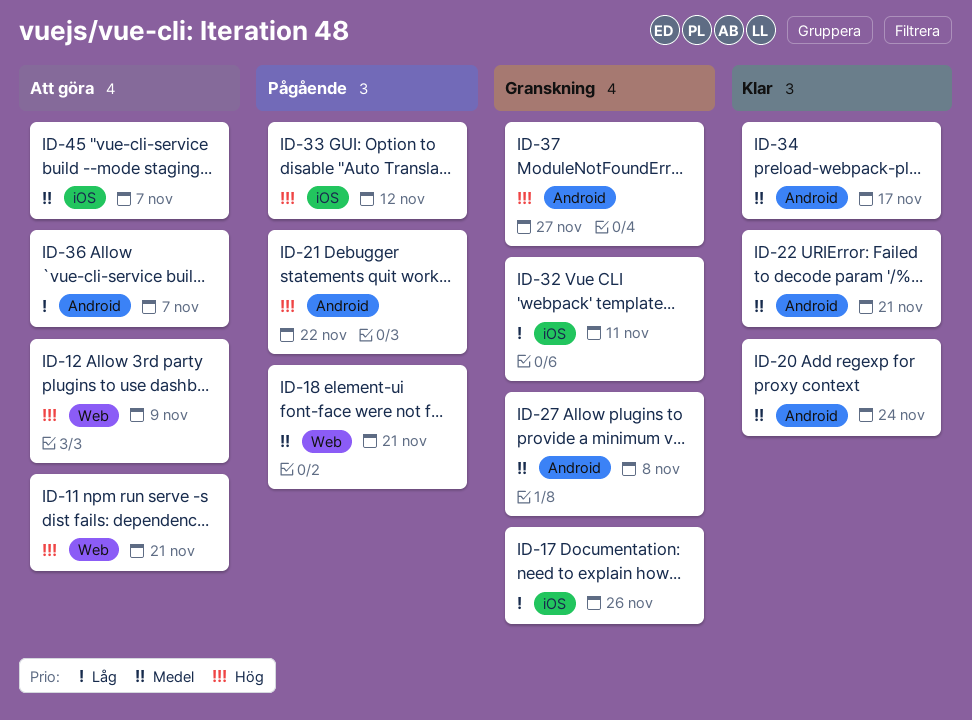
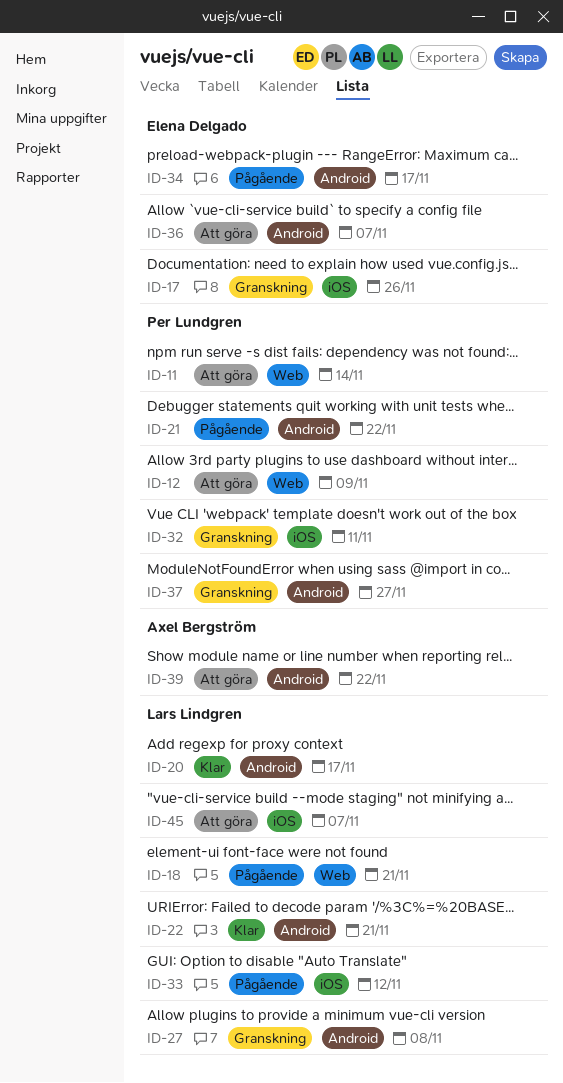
ID-11, due: Nov 21 -> Nov 14
ID-20, due: Nov 24 -> Nov 17
ID-34, status: Klar -> Pågående
ID-39: none -> present

